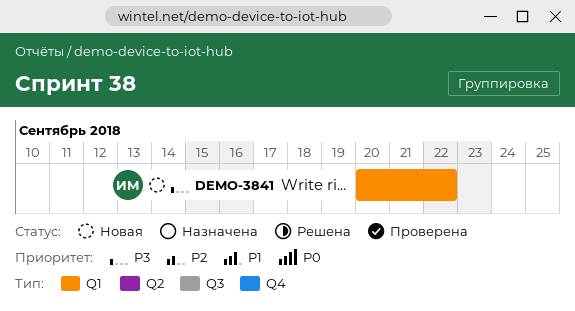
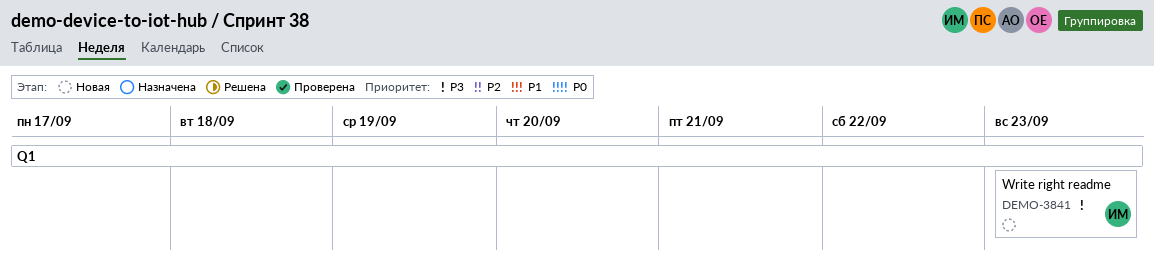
DEMO-3841, due: Sep 22 -> Sep 23

